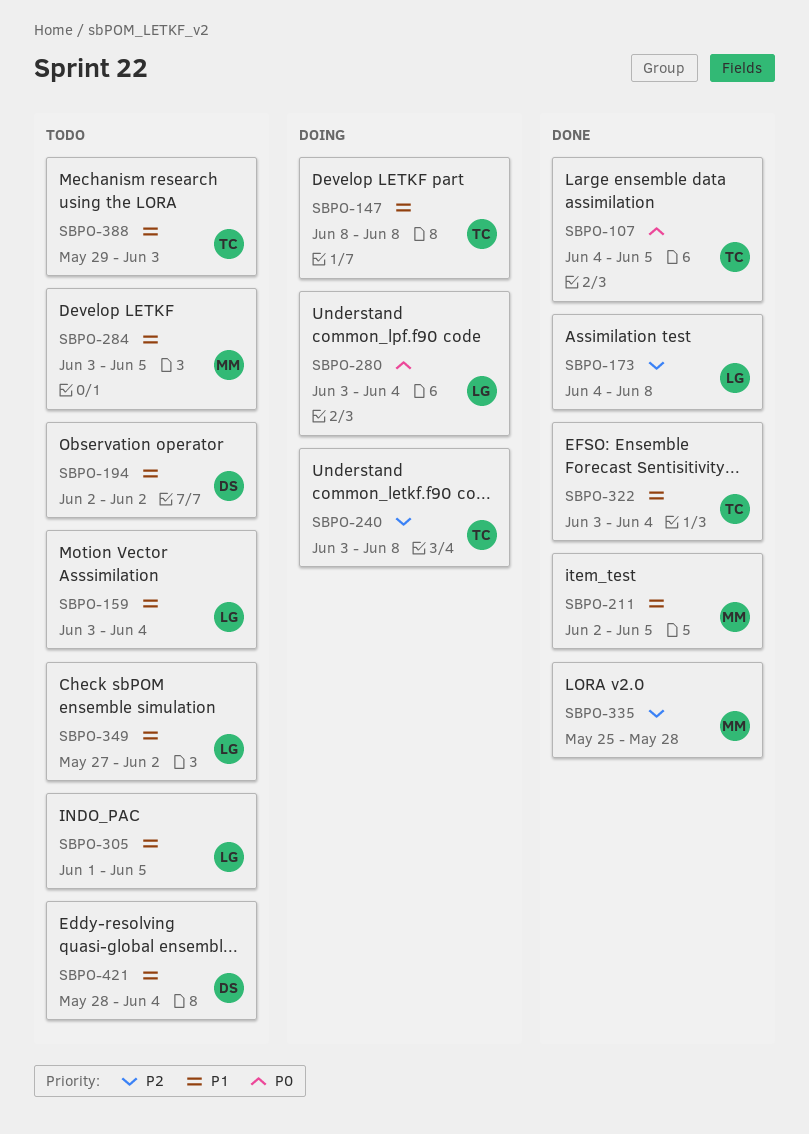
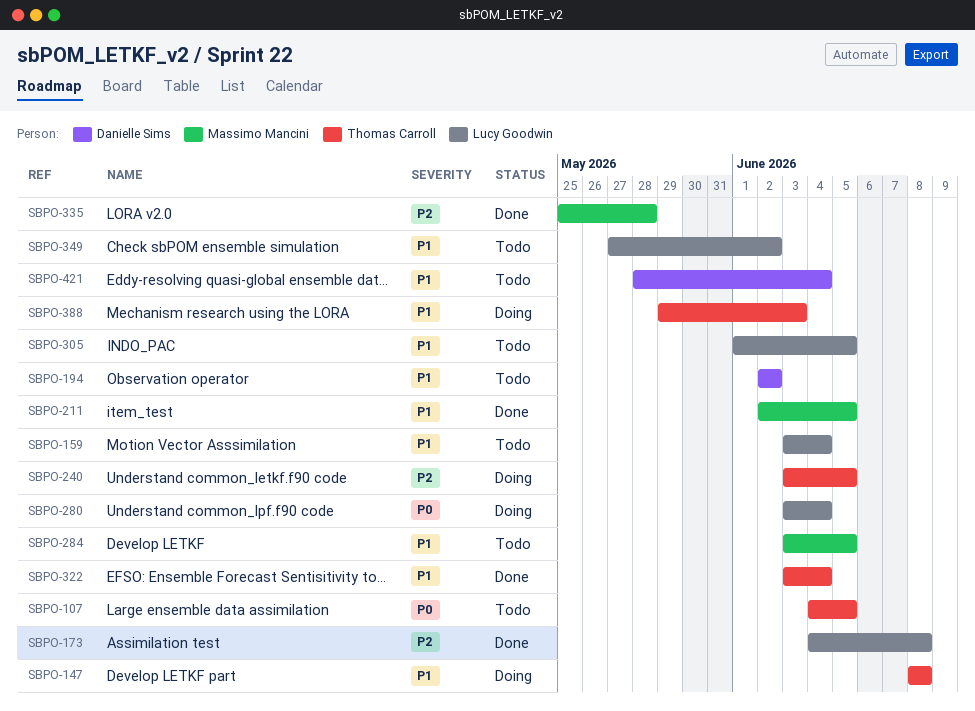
SBPO-107, status: Done -> Todo
SBPO-240, due: Jun 8 -> Jun 5
SBPO-388, status: Todo -> Doing

